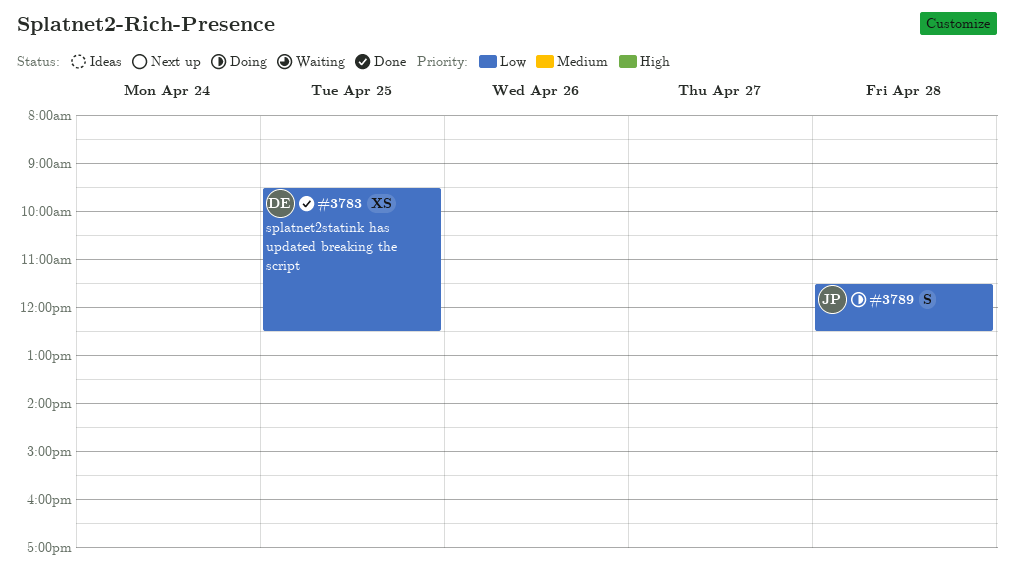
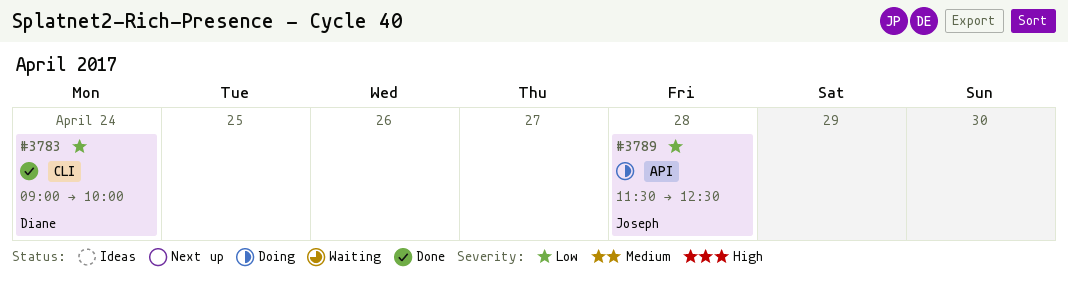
#3783, day: Apr 25 -> Apr 24
#3783, begins: 09:30 -> 09:00
#3783, ends: 12:30 -> 10:00

